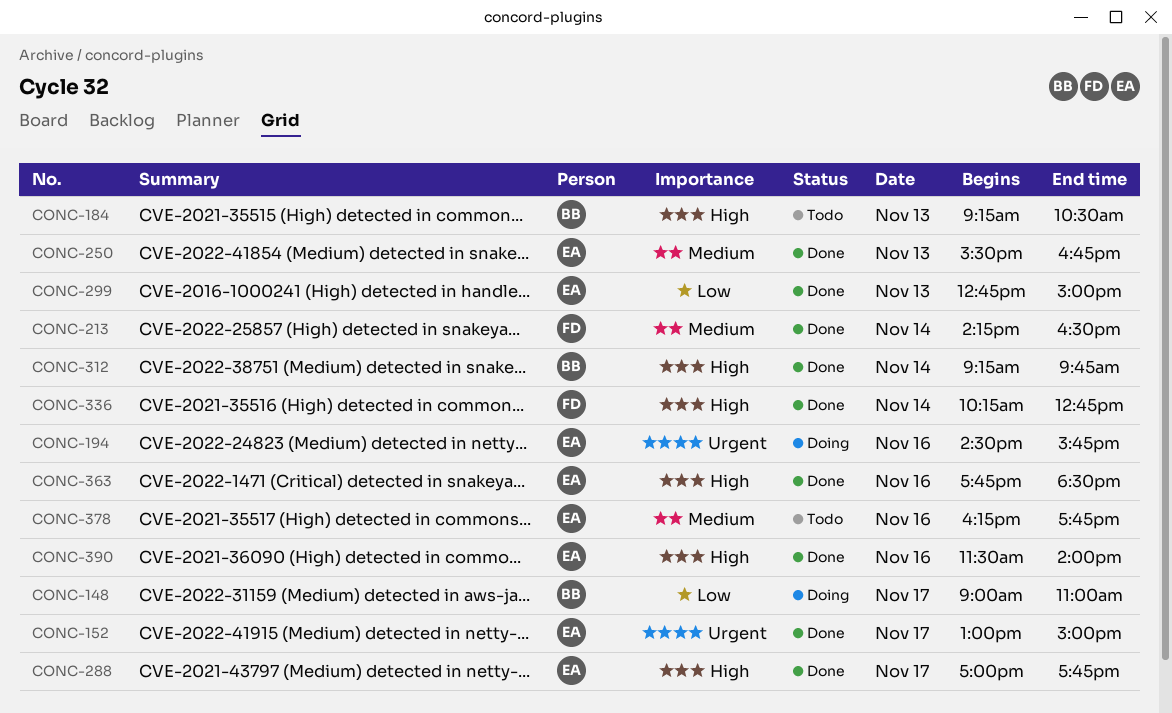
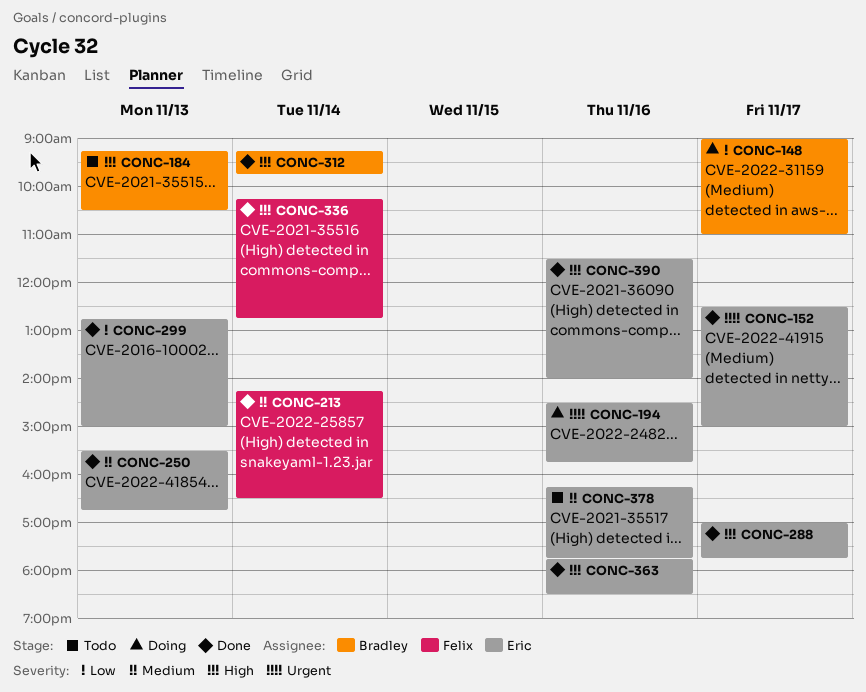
CONC-152, begins: 13:00 -> 12:30

